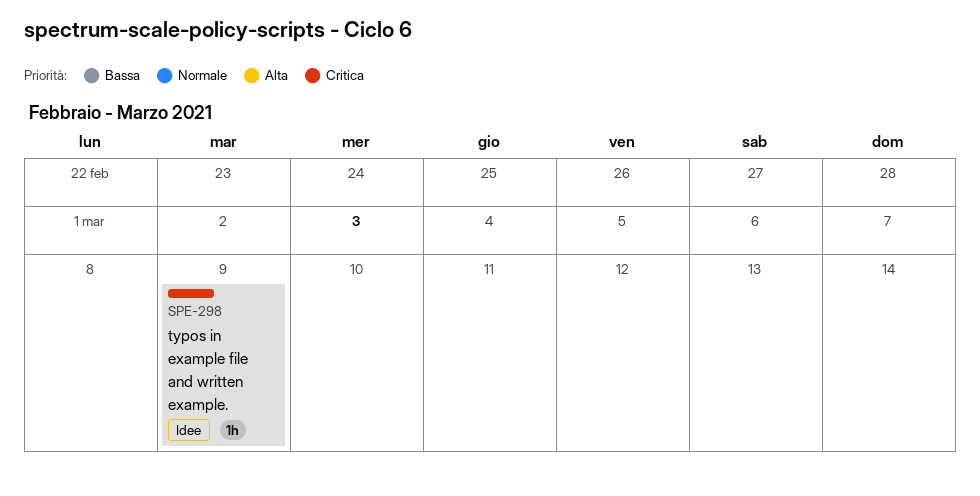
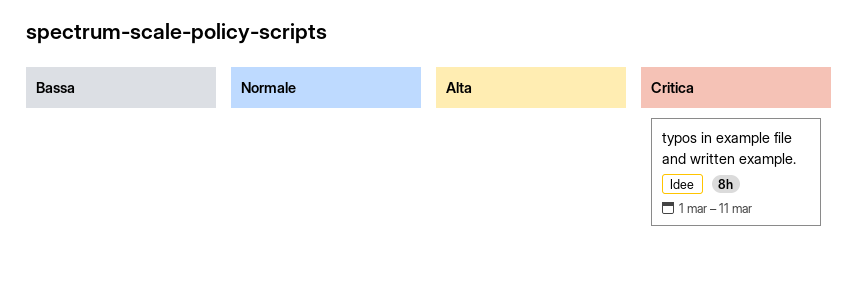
typos in example file and written example., estimate: 1h -> 8h
typos in example file and written example., due: Mar 9 -> Mar 11

